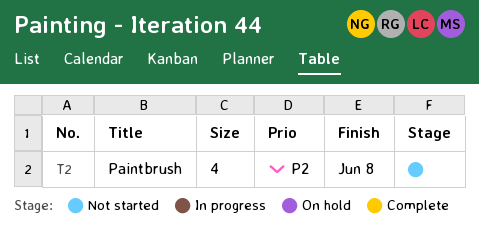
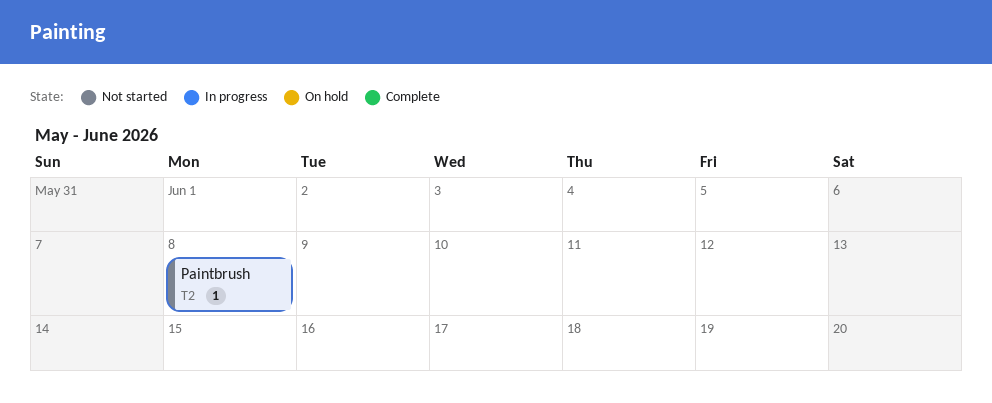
T2, estimate: 4 -> 1

